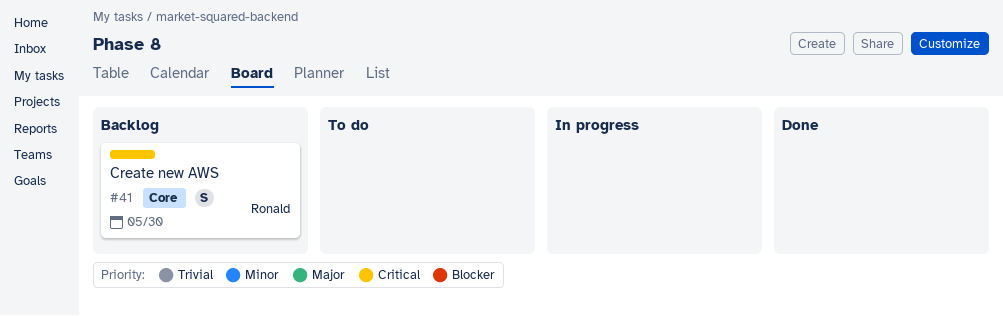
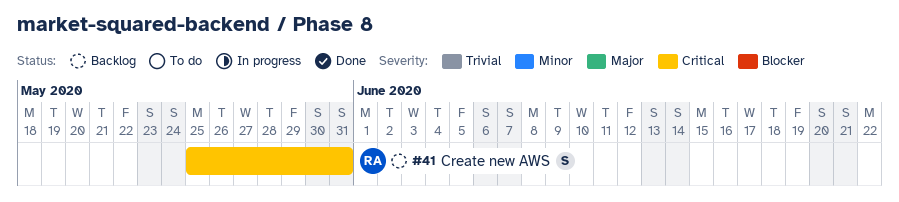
#41, due: May 30 -> May 31

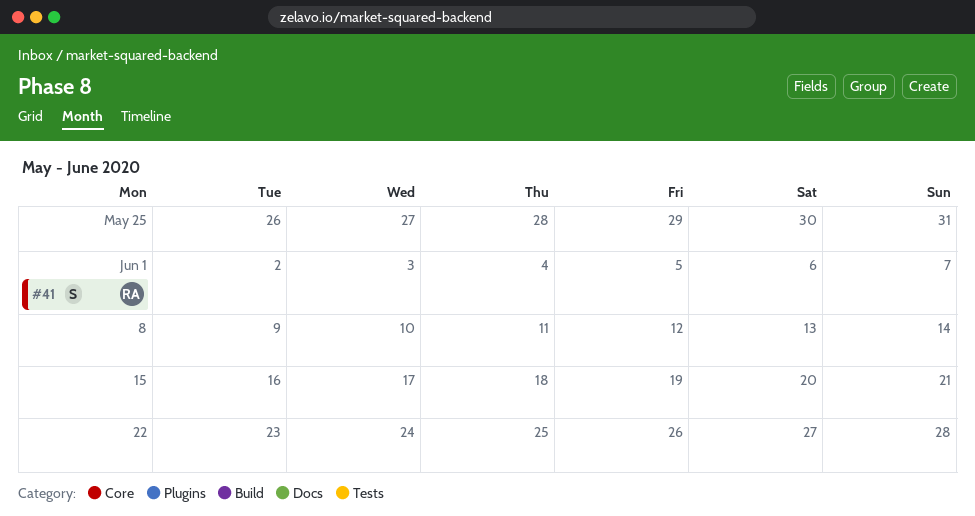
#41, due: May 31 -> Jun 1

